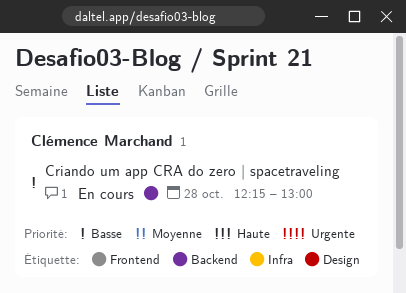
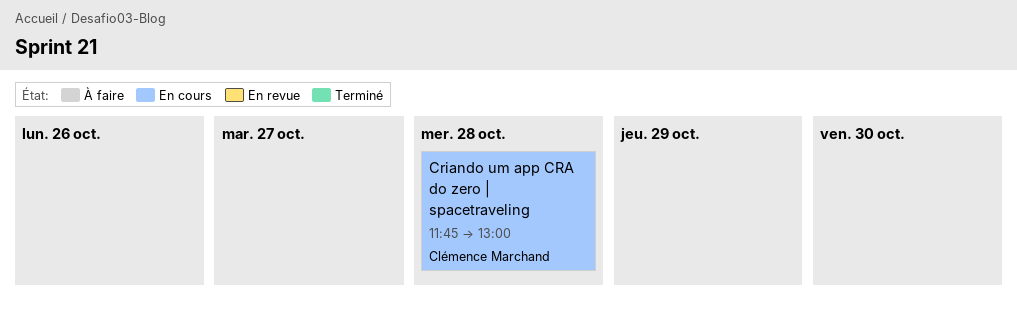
Criando um app CRA do zero | spacetraveling, begins: 12:15 -> 11:45

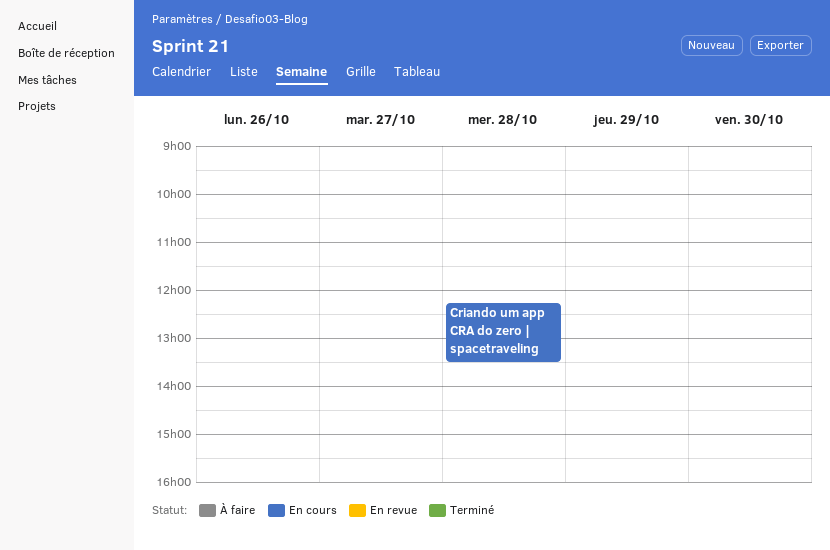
Criando um app CRA do zero | spacetraveling, begins: 11:45 -> 12:15
Criando um app CRA do zero | spacetraveling, ends: 13:00 -> 13:30

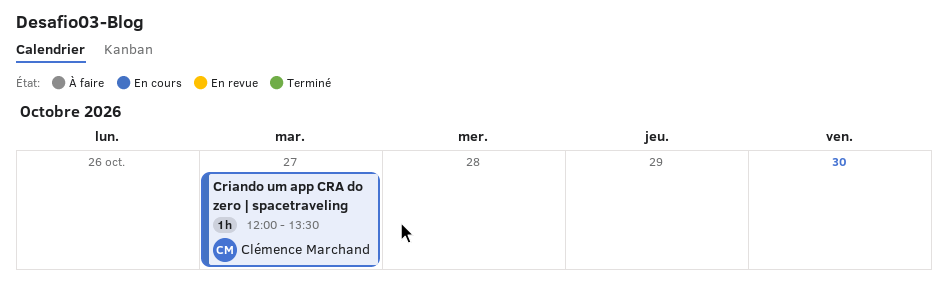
Criando um app CRA do zero | spacetraveling, day: Oct 28 -> Oct 27
Criando um app CRA do zero | spacetraveling, begins: 12:15 -> 12:00

